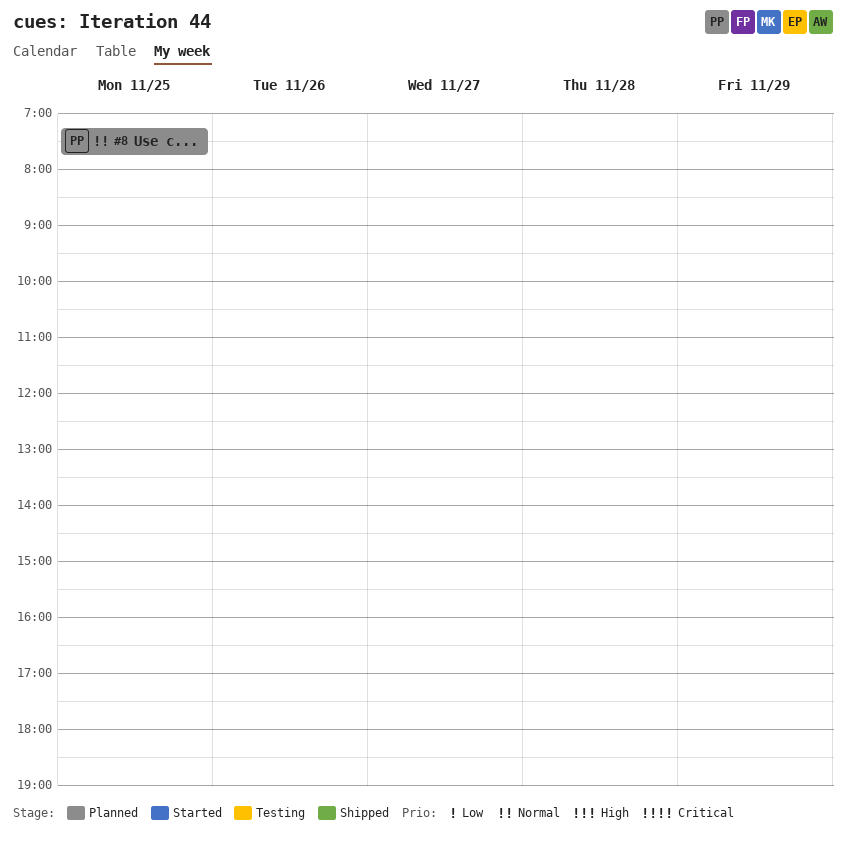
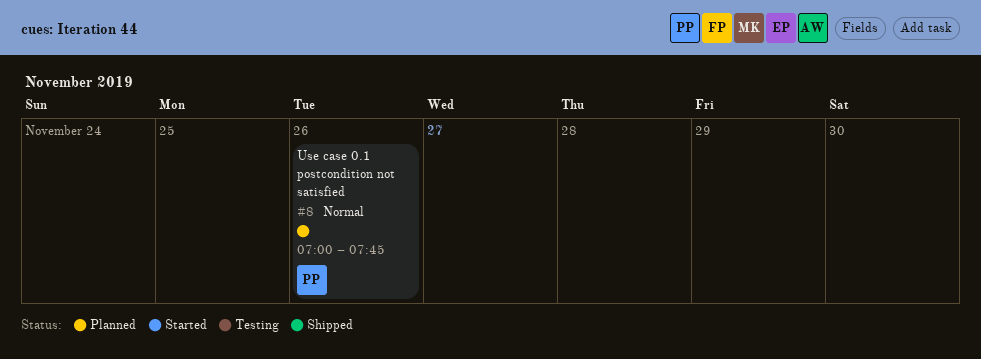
#8, day: Nov 25 -> Nov 26
#8, begins: 07:15 -> 07:00

